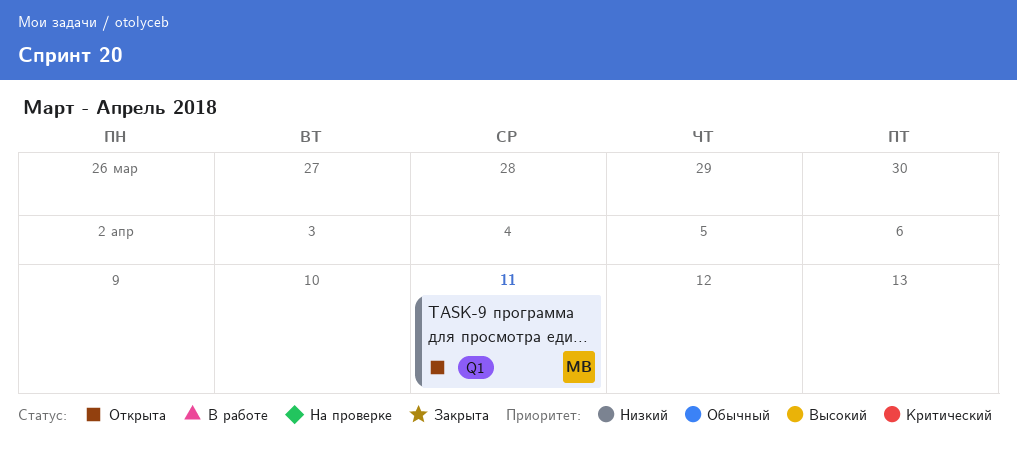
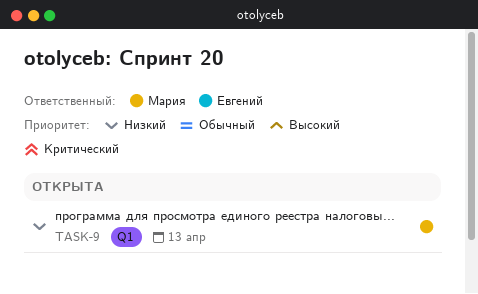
TASK-9, due: Apr 11 -> Apr 13

